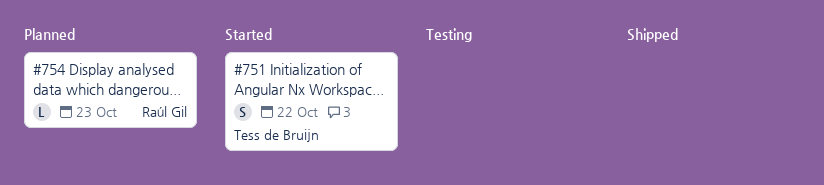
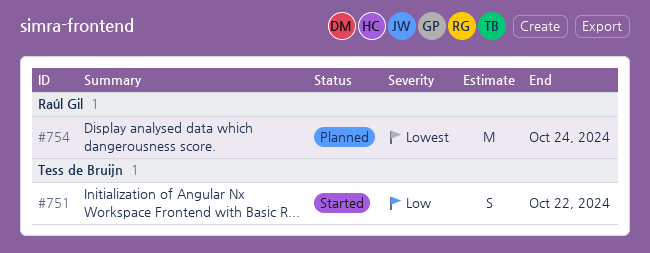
#754, estimate: L -> M
#754, due: Oct 23 -> Oct 24

